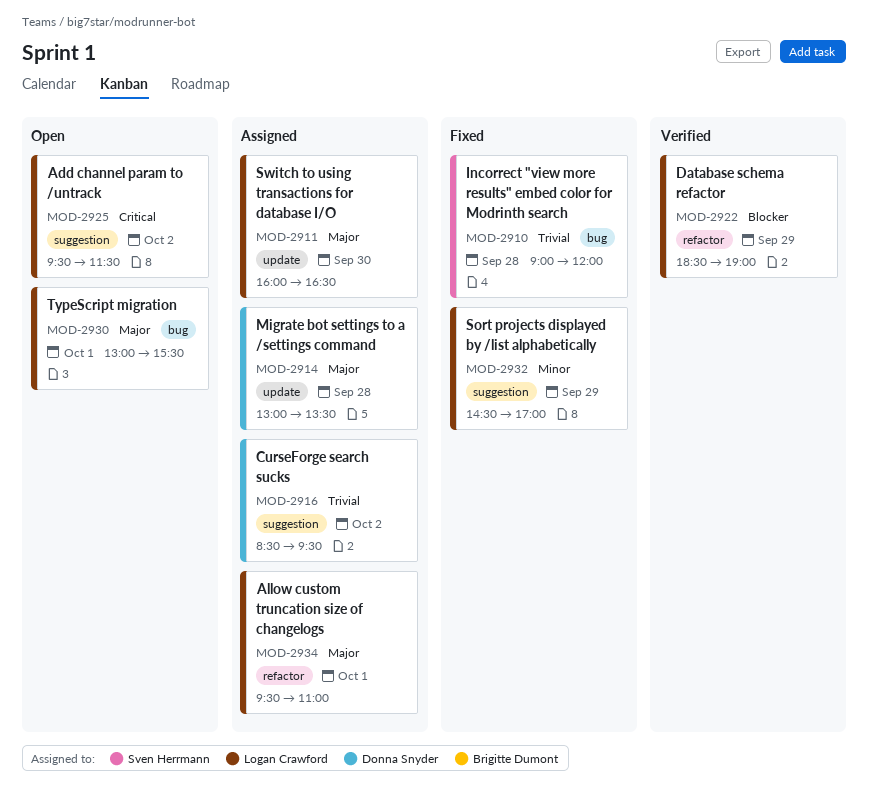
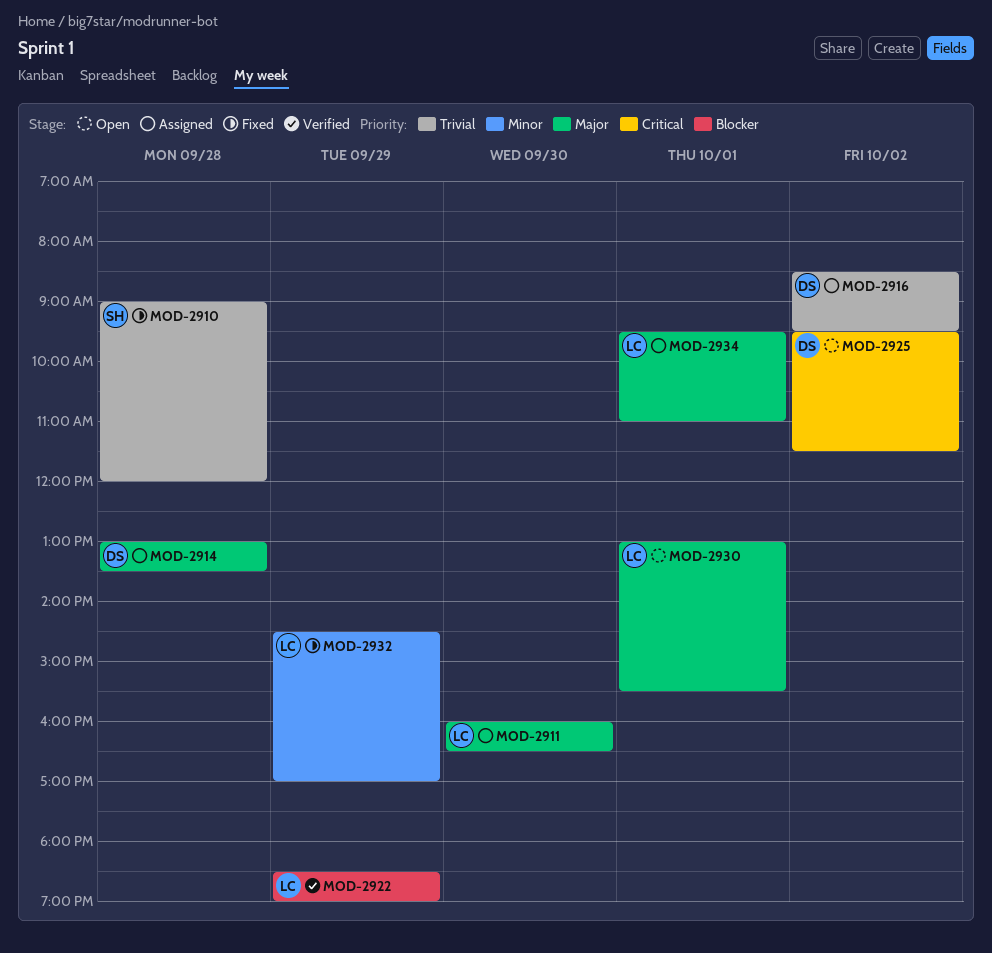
MOD-2925, owner: Logan Crawford -> Donna Snyder

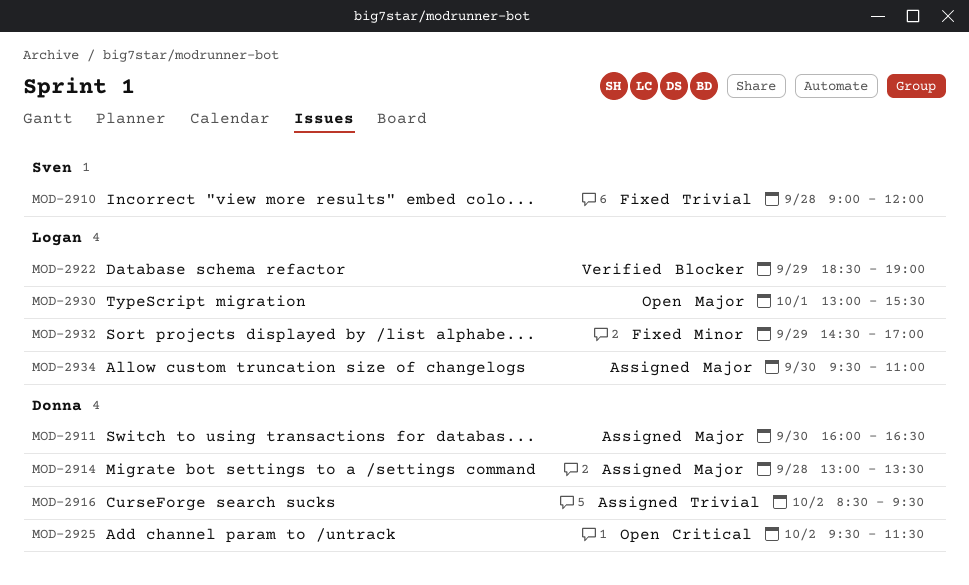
MOD-2911, owner: Logan -> Donna
MOD-2934, day: Oct 1 -> Sep 30

